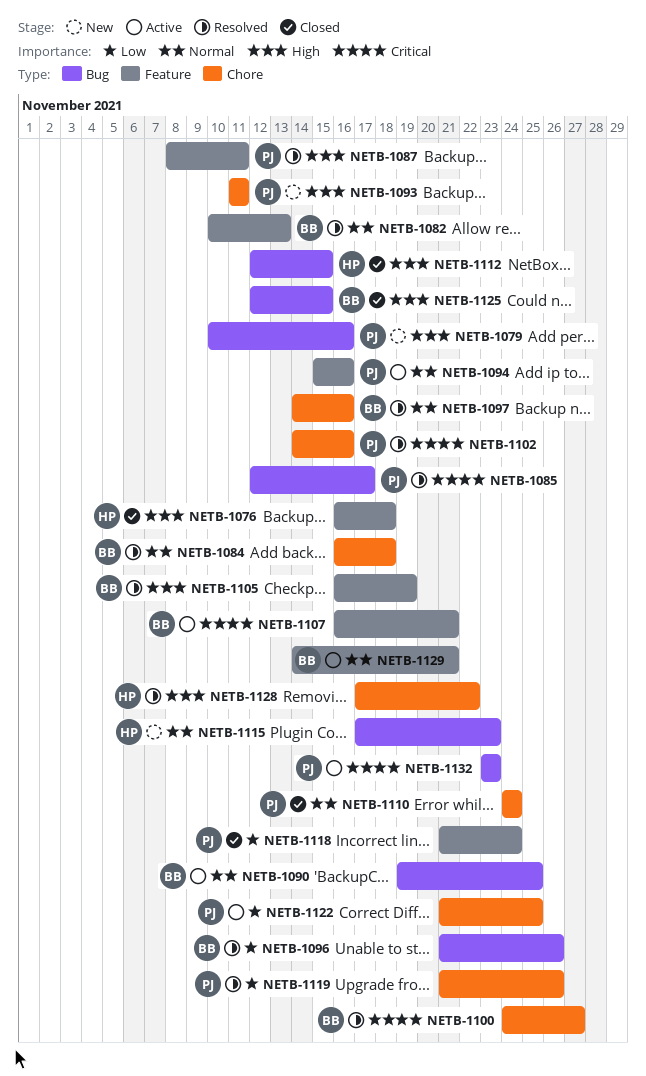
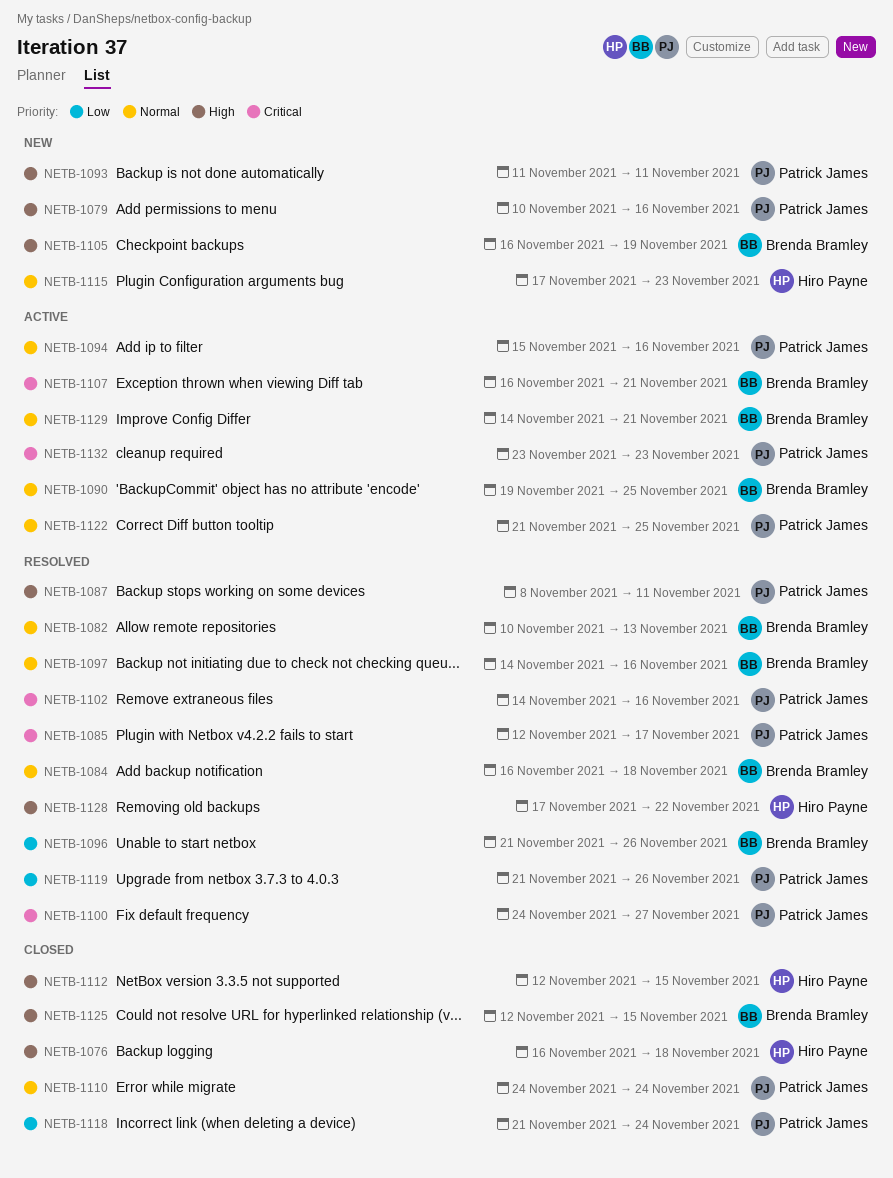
NETB-1100, owner: Brenda Bramley -> Patrick James
NETB-1105, status: Resolved -> New
NETB-1122, priority: Low -> Normal

